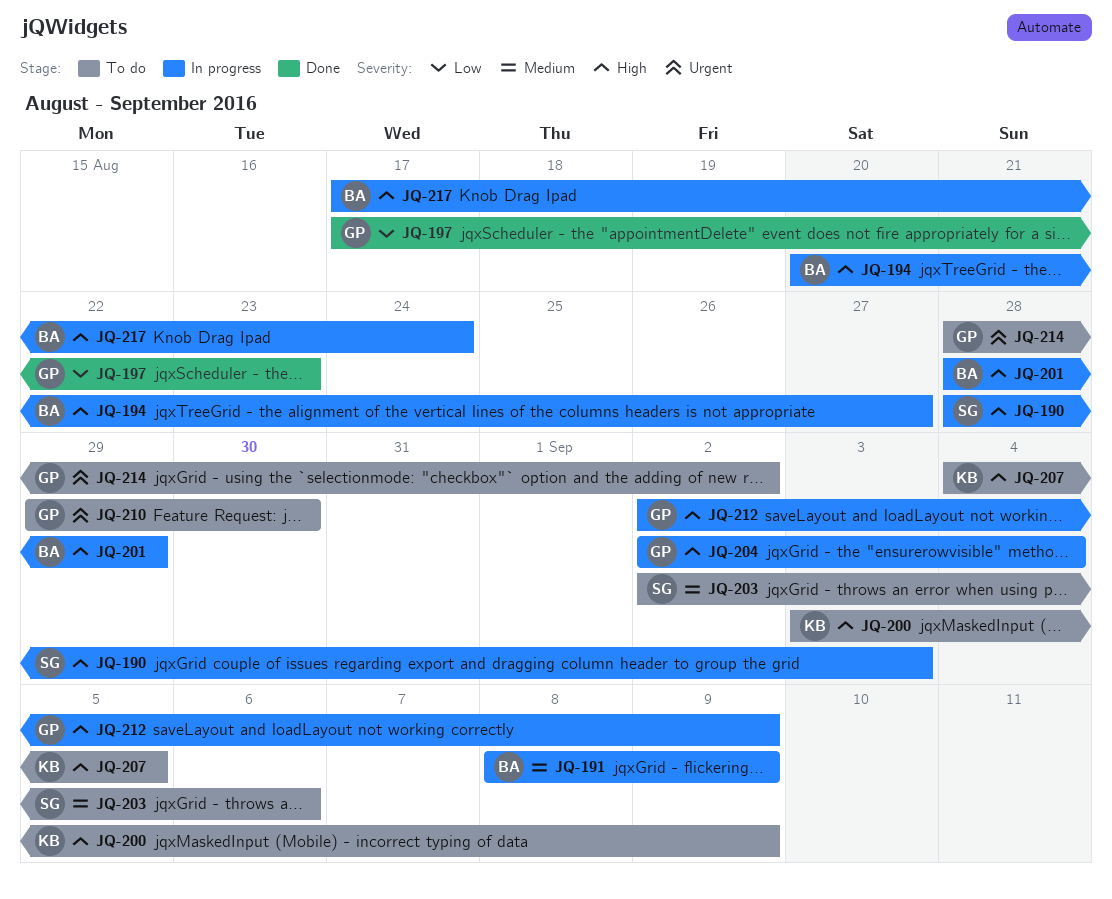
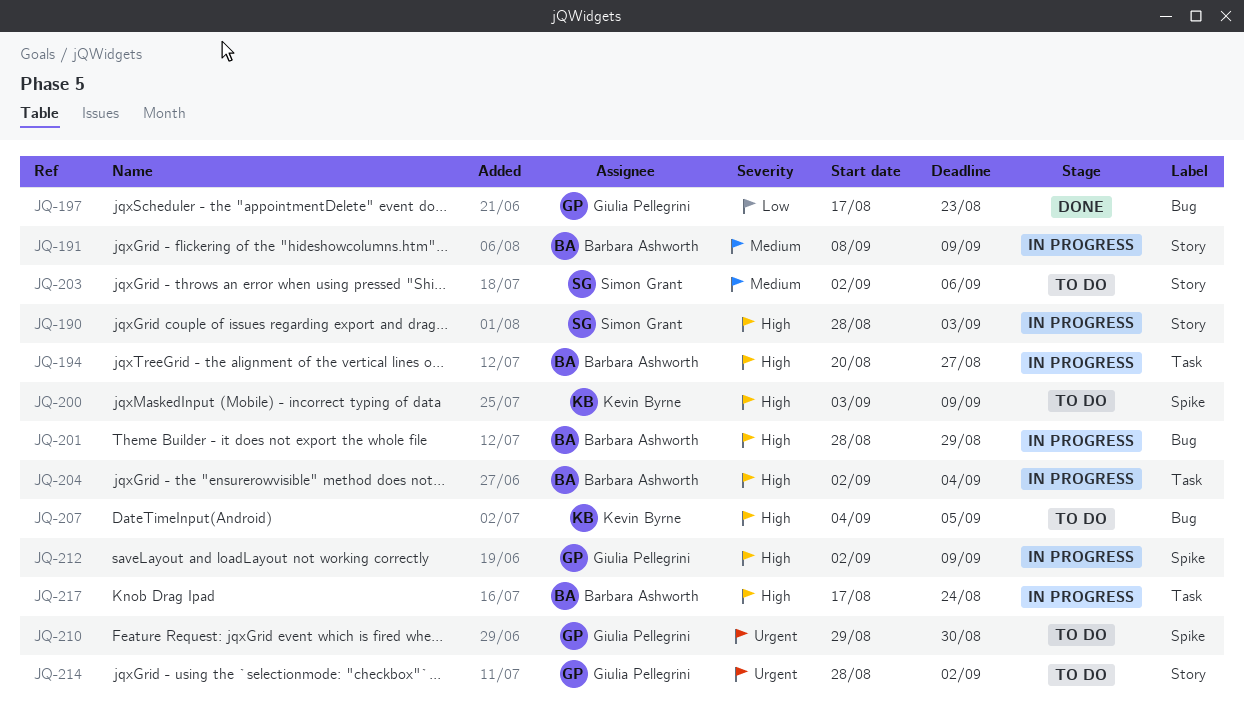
JQ-204, owner: Giulia Pellegrini -> Barbara Ashworth

